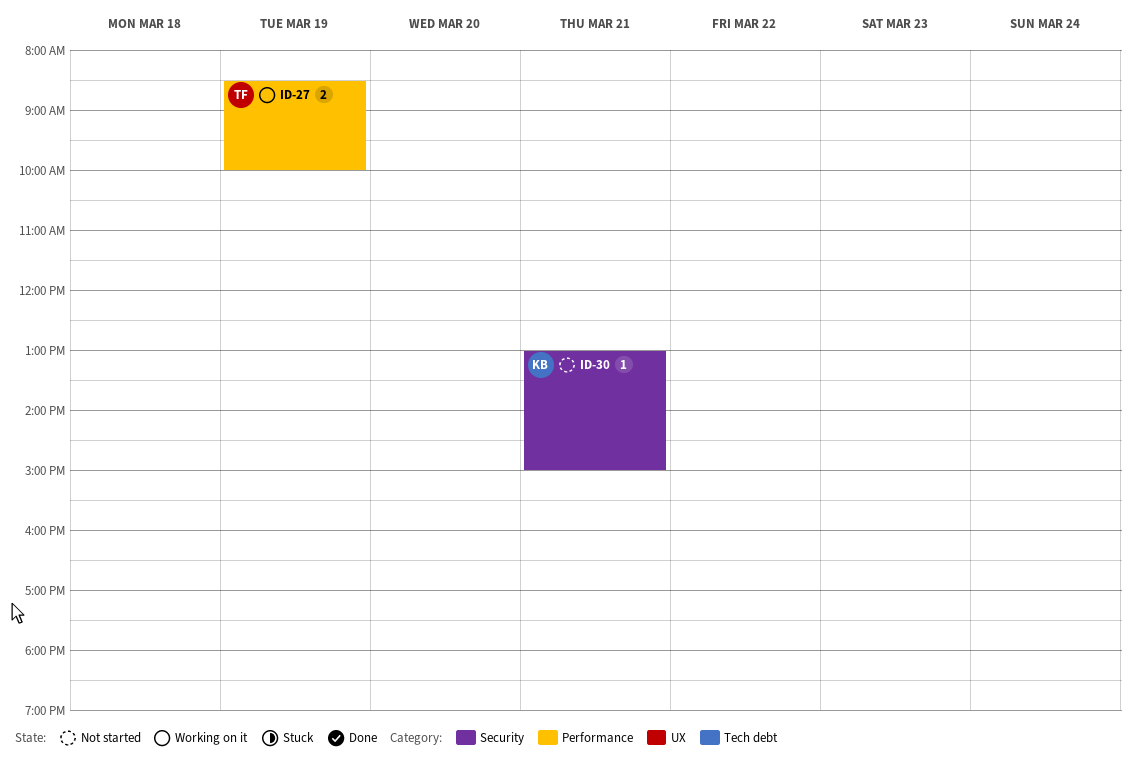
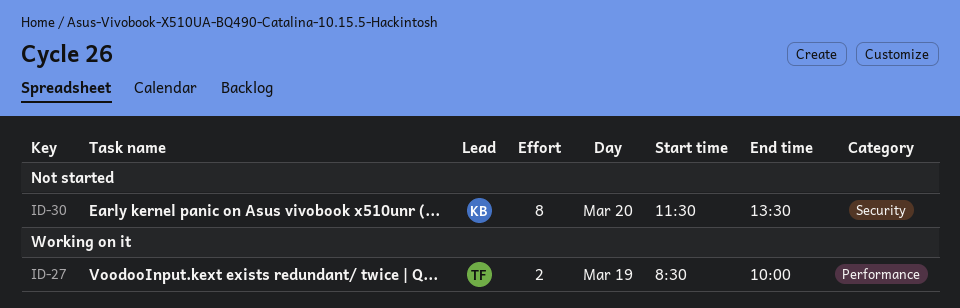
ID-30, estimate: 1 -> 8
ID-30, day: Mar 21 -> Mar 20
ID-30, begins: 13:00 -> 11:30
ID-30, ends: 15:00 -> 13:30

